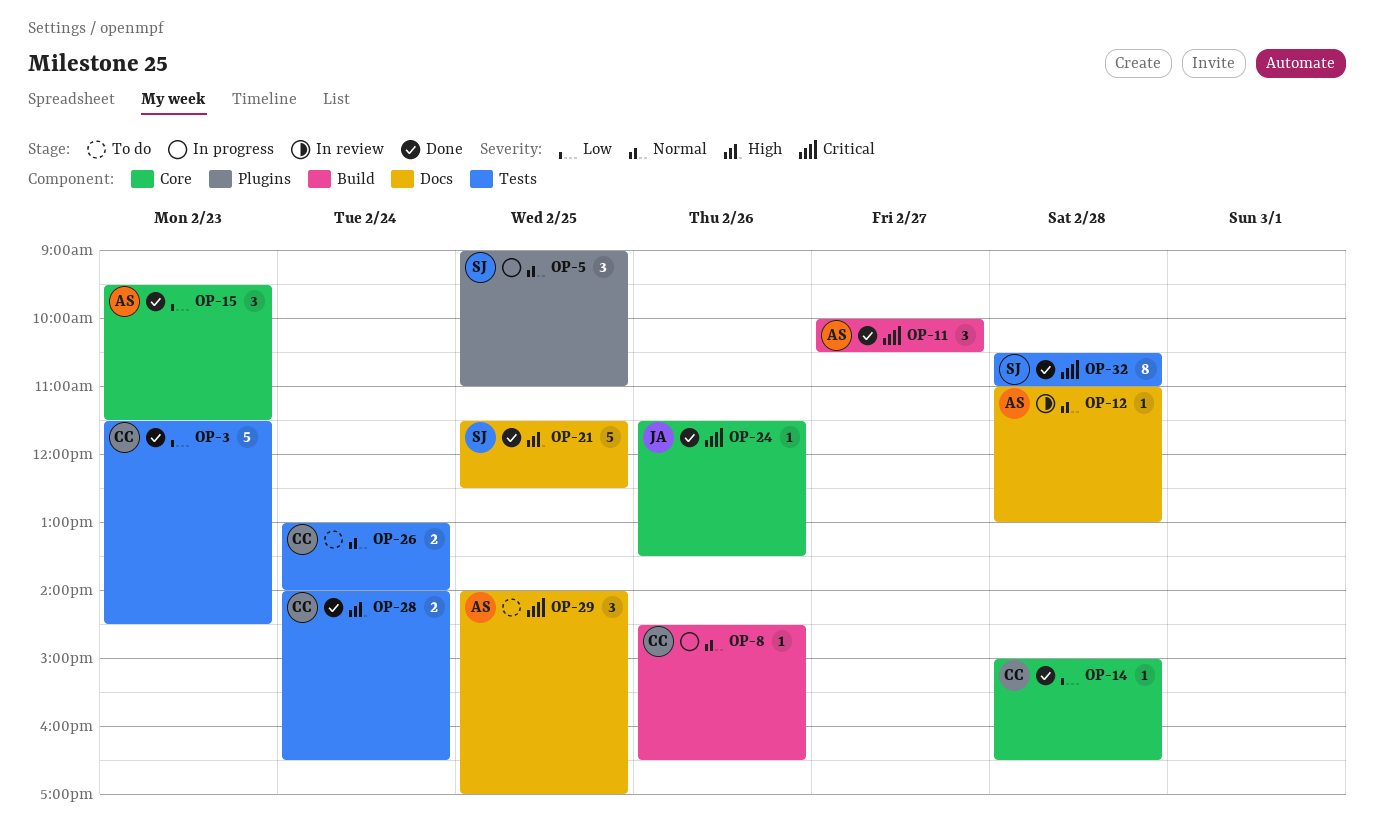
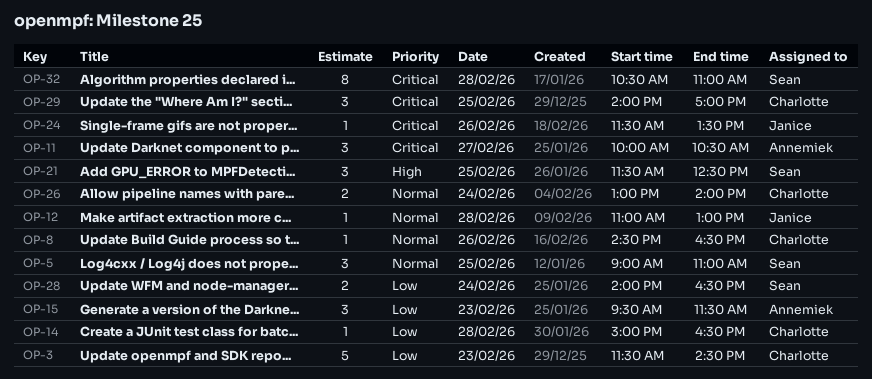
OP-12, owner: Annemiek -> Janice
OP-21, estimate: 5 -> 3
OP-28, owner: Charlotte -> Sean
OP-28, priority: High -> Low
OP-29, owner: Annemiek -> Charlotte

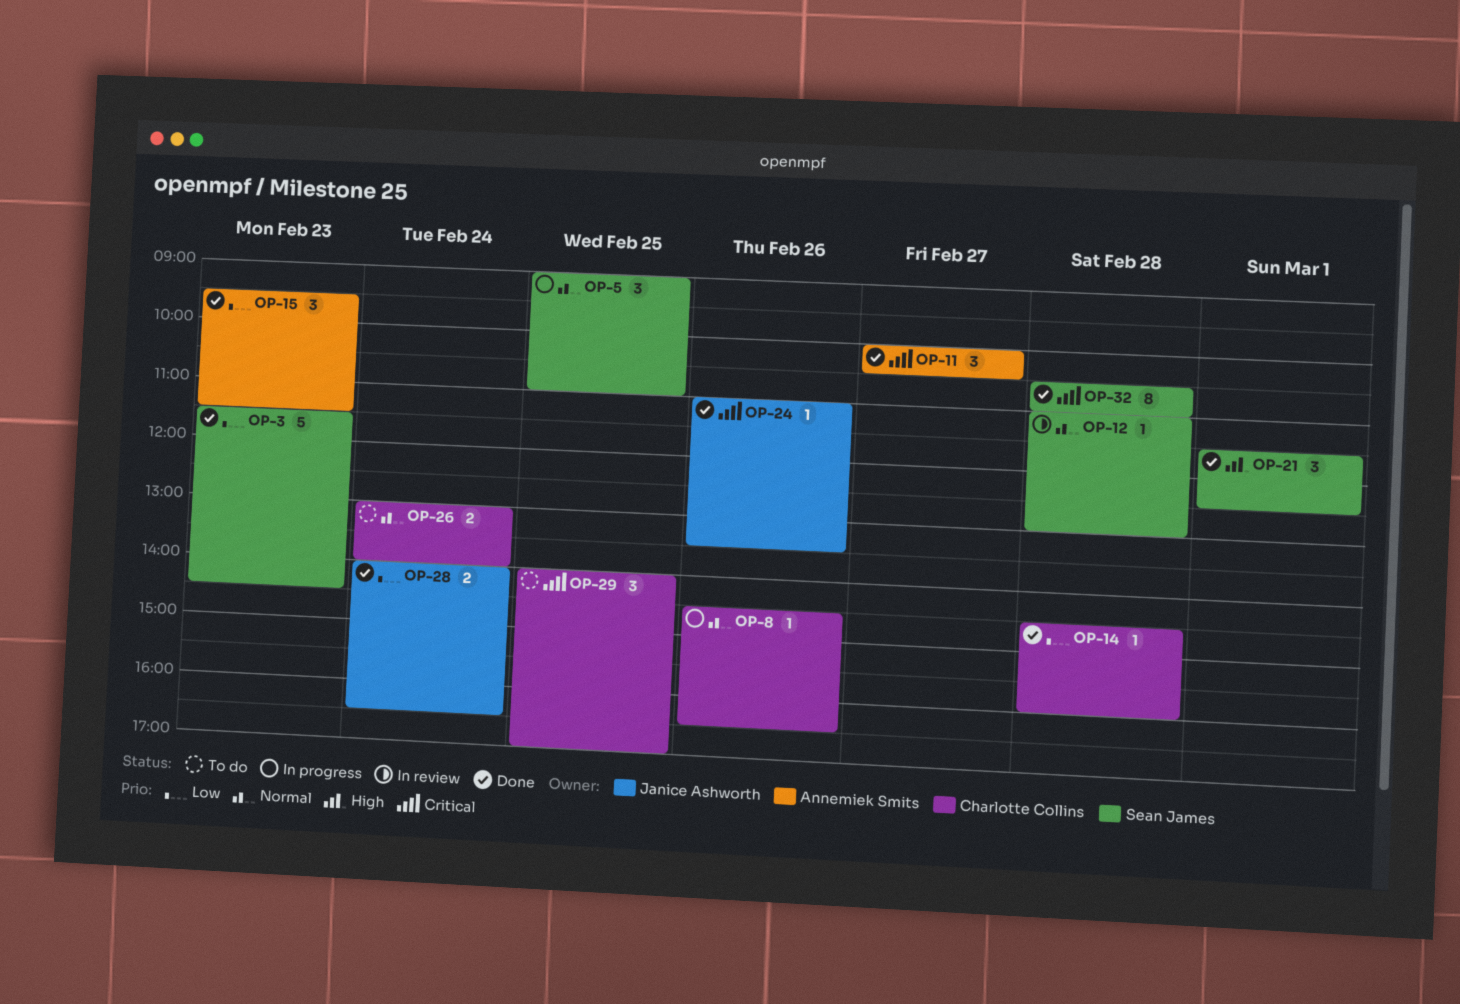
OP-3, owner: Charlotte Collins -> Sean James
OP-12, owner: Janice Ashworth -> Sean James
OP-14, begins: 15:00 -> 14:30
OP-14, ends: 16:30 -> 16:00
OP-21, day: Feb 25 -> Mar 1
OP-24, begins: 11:30 -> 11:00
OP-28, owner: Sean James -> Janice Ashworth

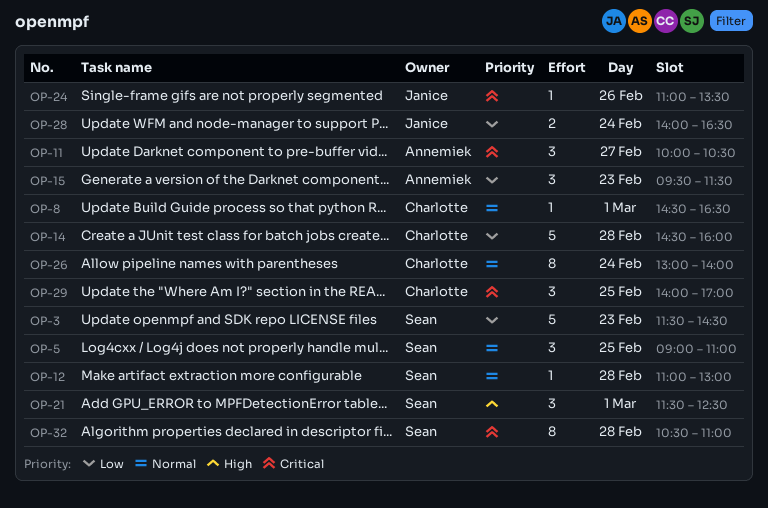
OP-8, day: Feb 26 -> Mar 1
OP-14, estimate: 1 -> 5
OP-26, estimate: 2 -> 8

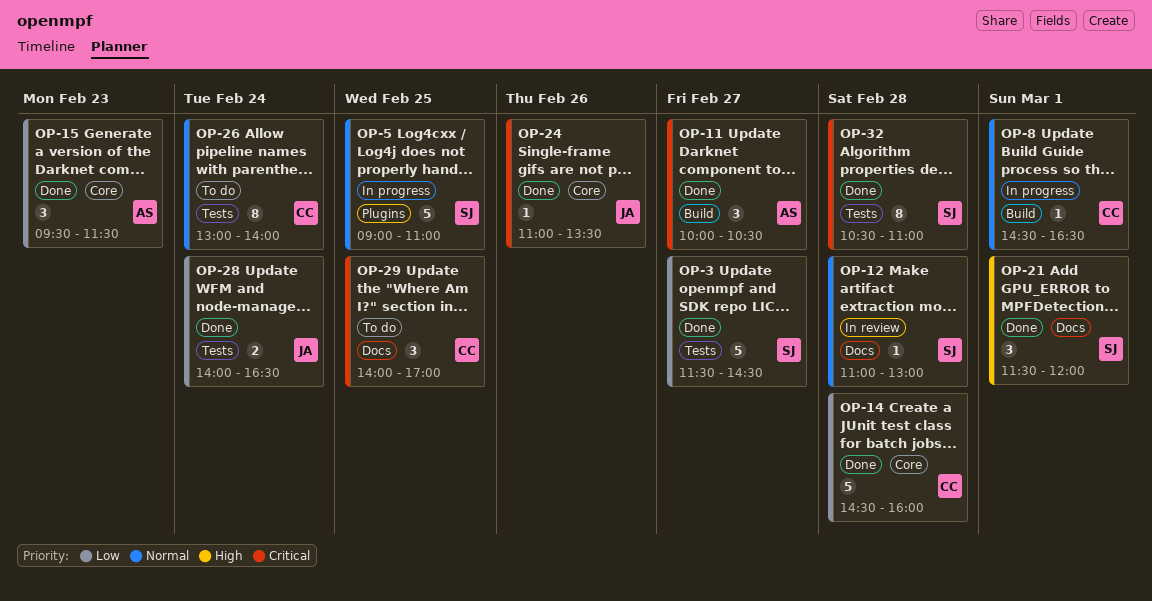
OP-3, day: Feb 23 -> Feb 27
OP-5, estimate: 3 -> 5
OP-21, ends: 12:30 -> 12:00

